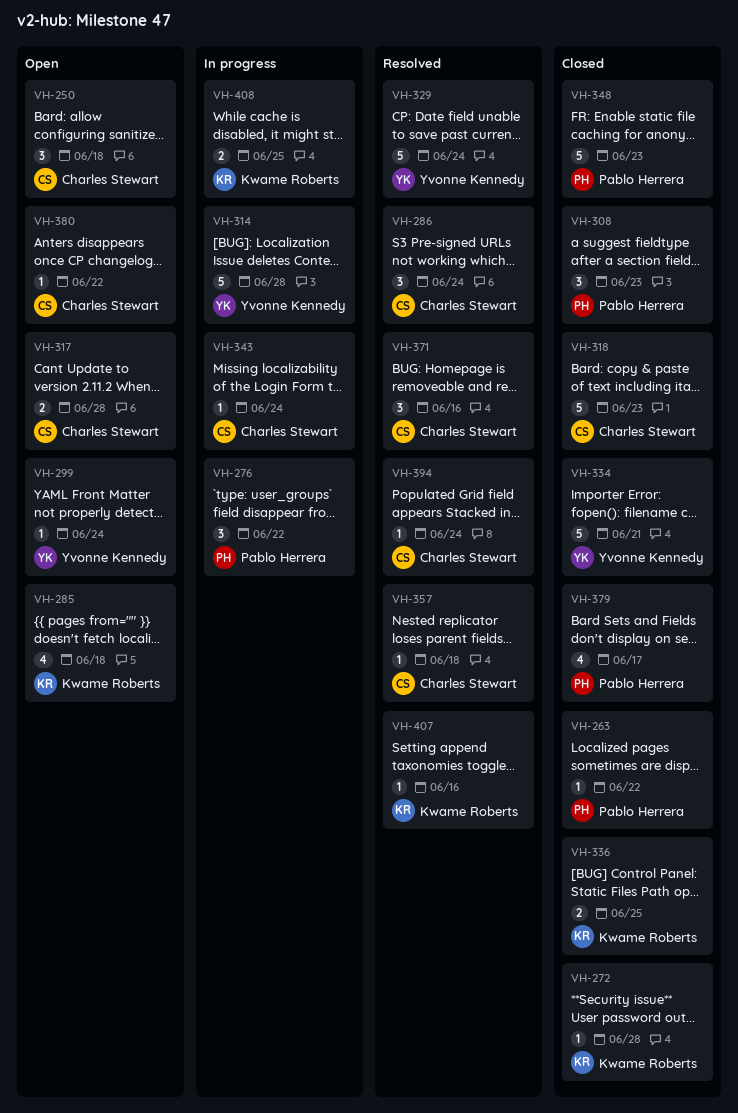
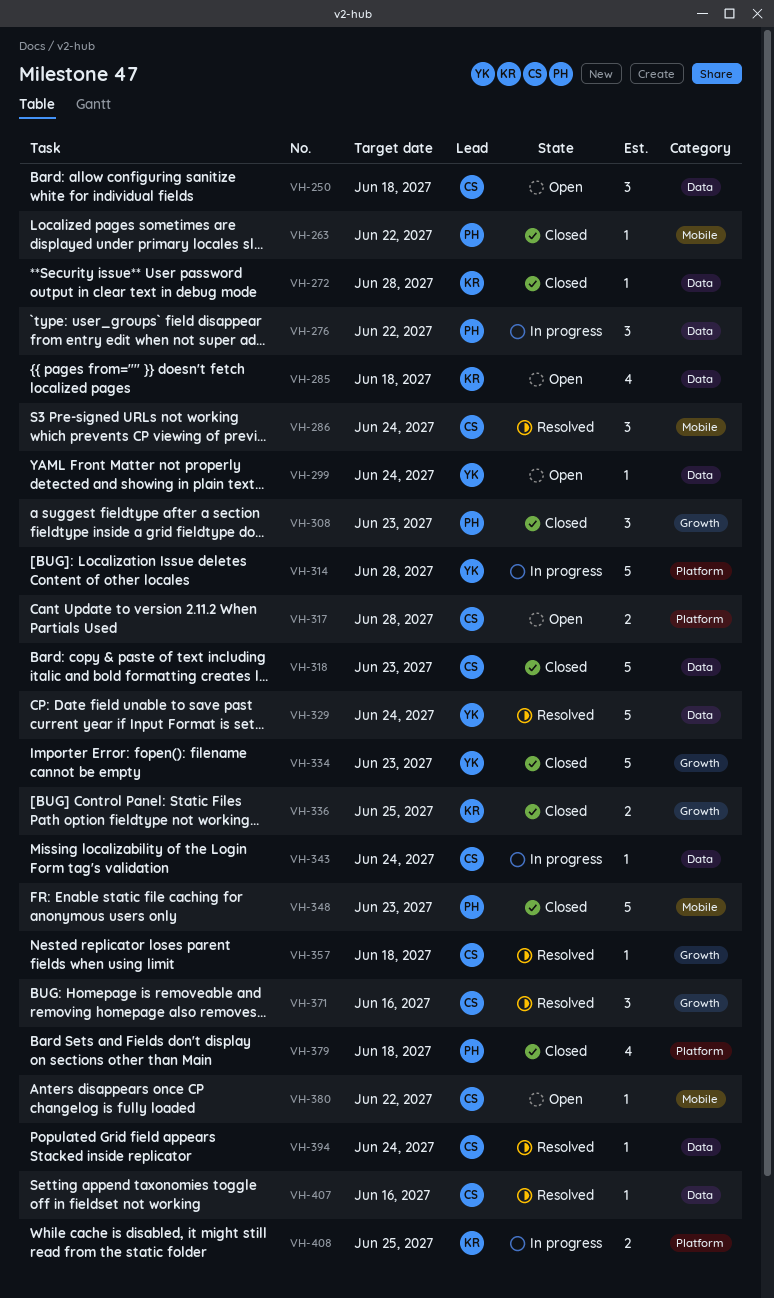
VH-334, due: Jun 21 -> Jun 23
VH-379, due: Jun 17 -> Jun 18
VH-407, owner: Kwame Roberts -> Charles Stewart

